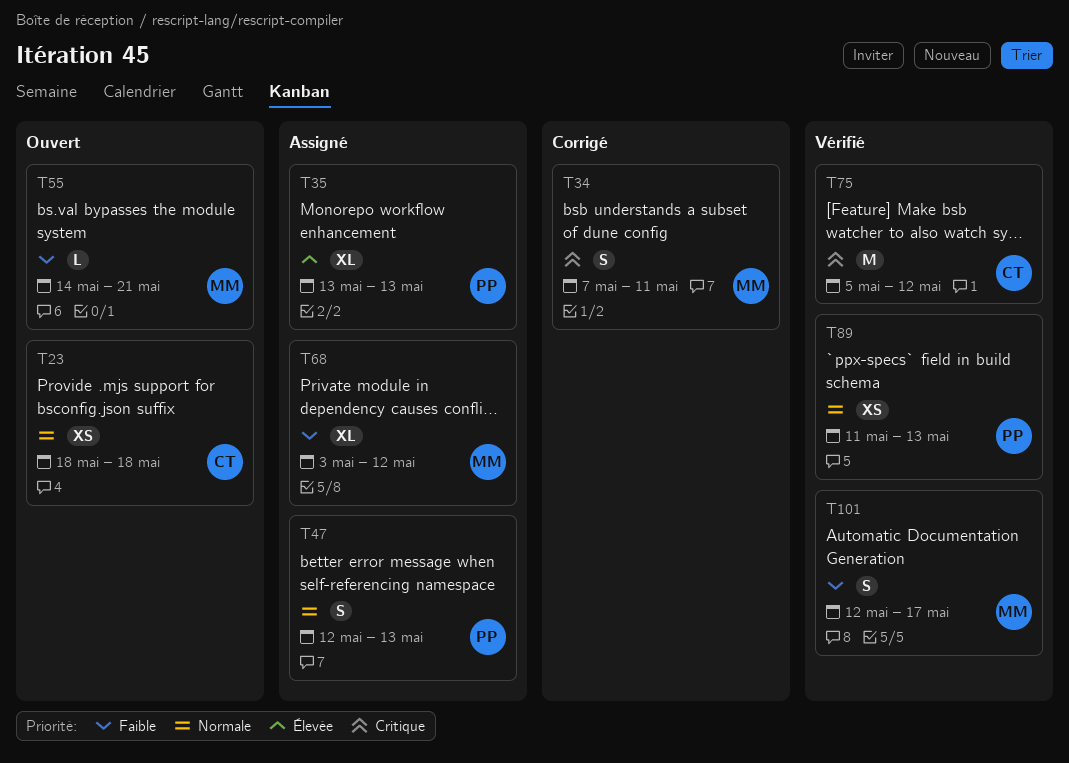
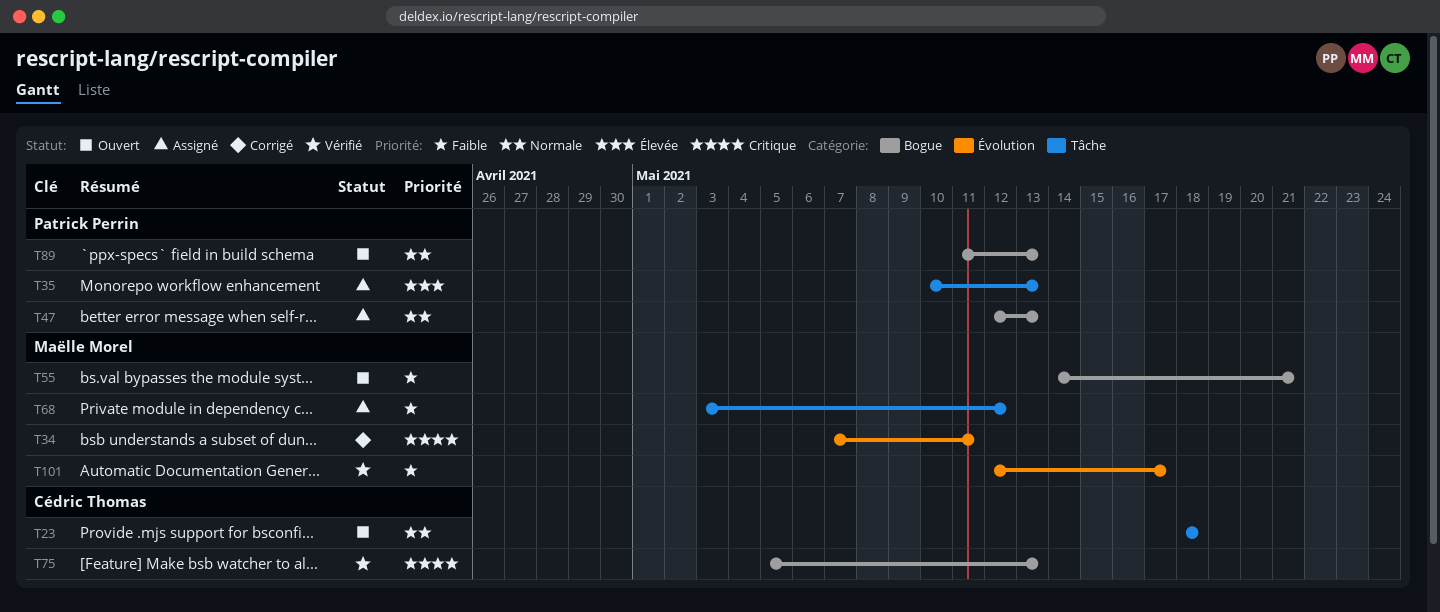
T35, start: May 13 -> May 10
T75, due: May 12 -> May 13
T89, status: Vérifié -> Ouvert

